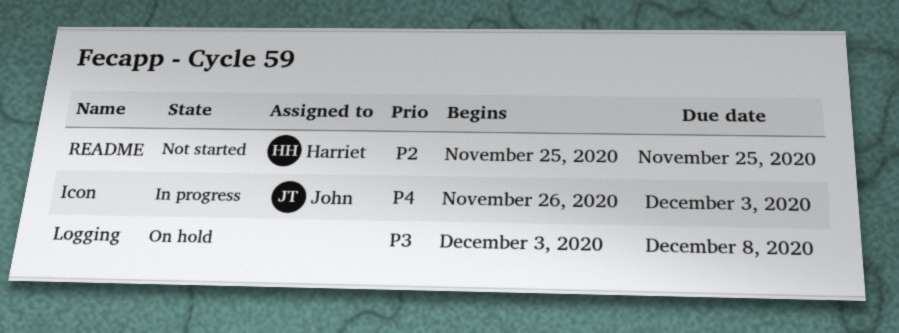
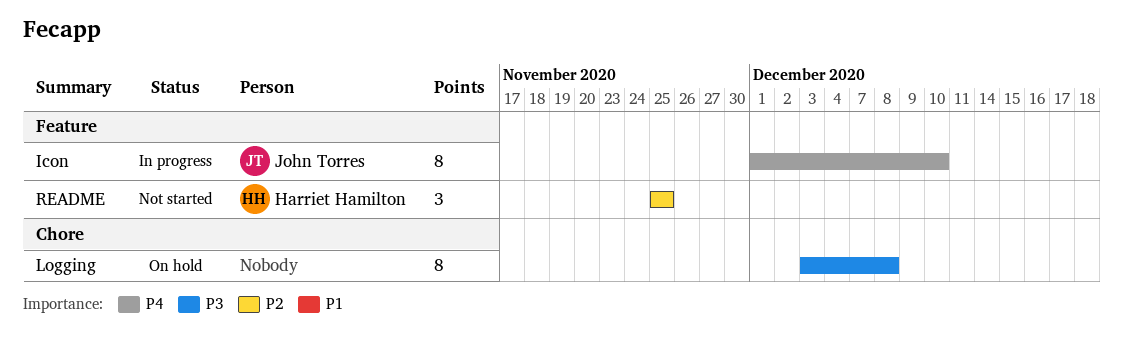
Icon, start: Nov 26 -> Dec 1
Icon, due: Dec 3 -> Dec 10

